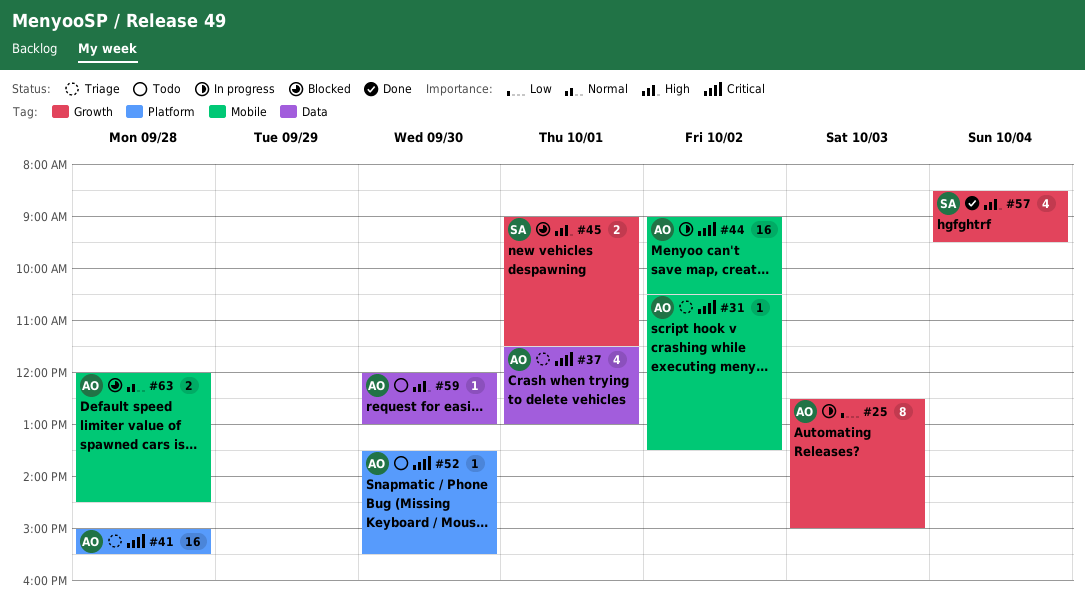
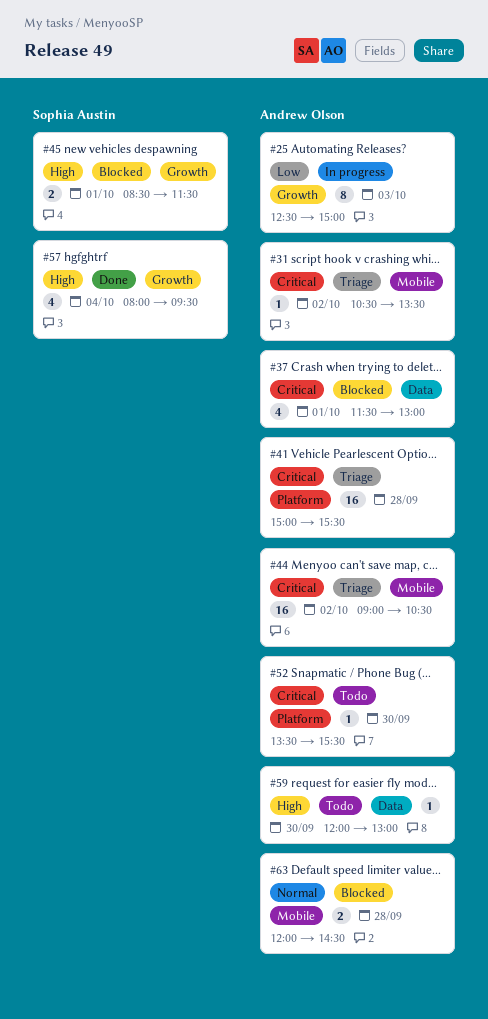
#37, status: Triage -> Blocked
#44, status: In progress -> Triage
#45, begins: 09:00 -> 08:30
#57, begins: 08:30 -> 08:00

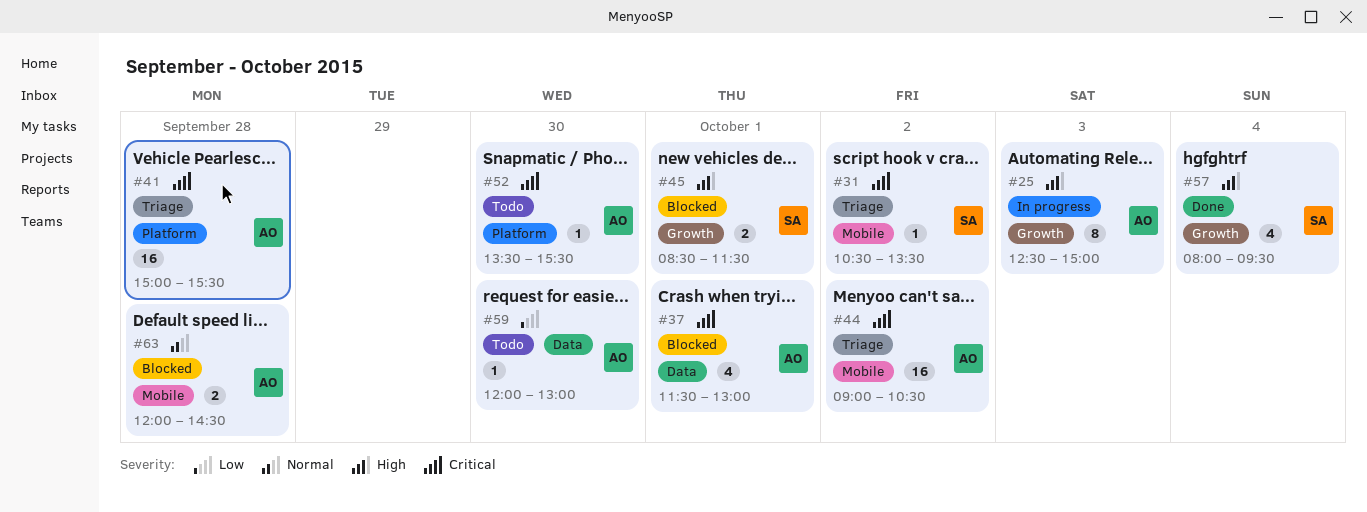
#25, priority: Low -> High
#31, owner: Andrew Olson -> Sophia Austin
#59, priority: High -> Low

